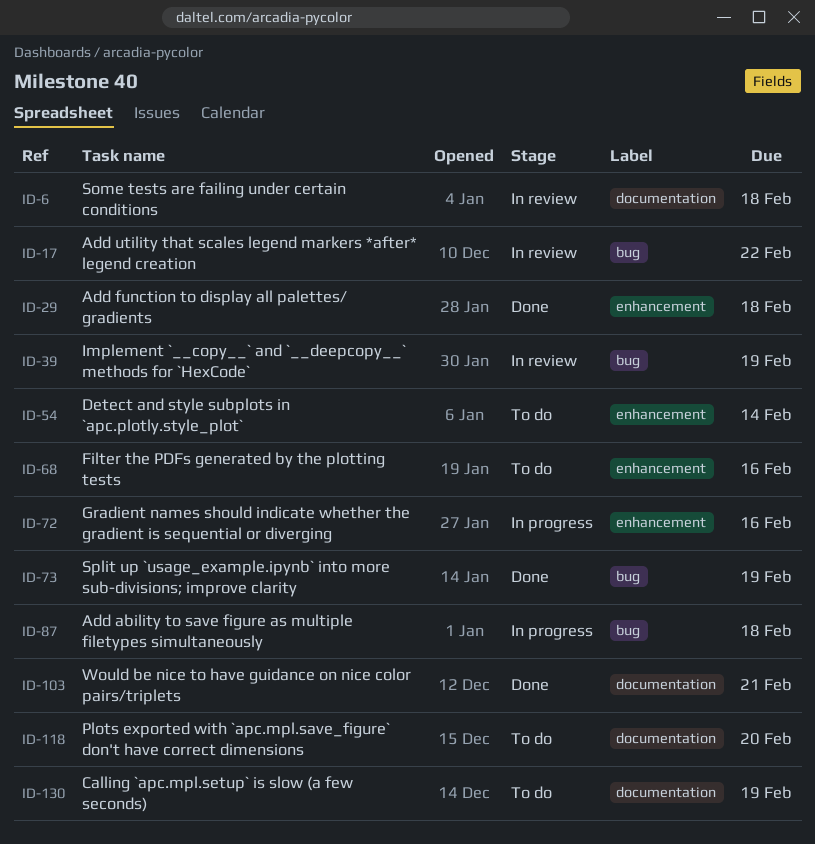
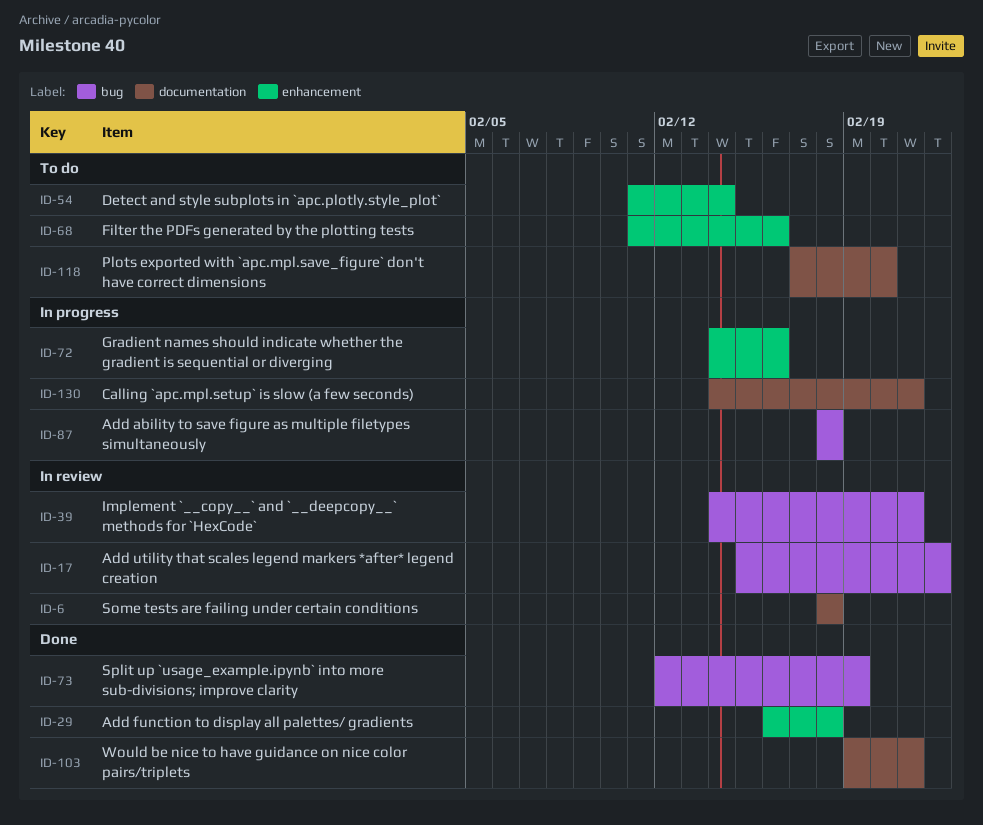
ID-39, due: Feb 19 -> Feb 21
ID-130, status: To do -> In progress
ID-130, due: Feb 19 -> Feb 21

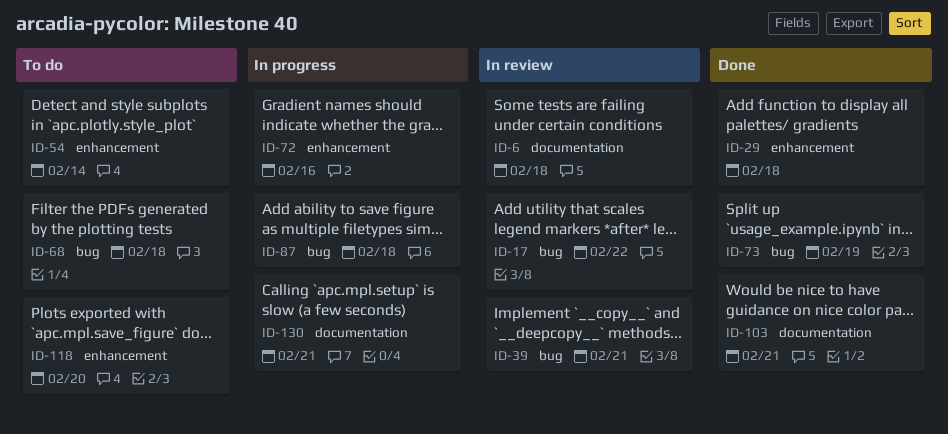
ID-68, label: enhancement -> bug
ID-68, due: Feb 16 -> Feb 18
ID-118, label: documentation -> enhancement

